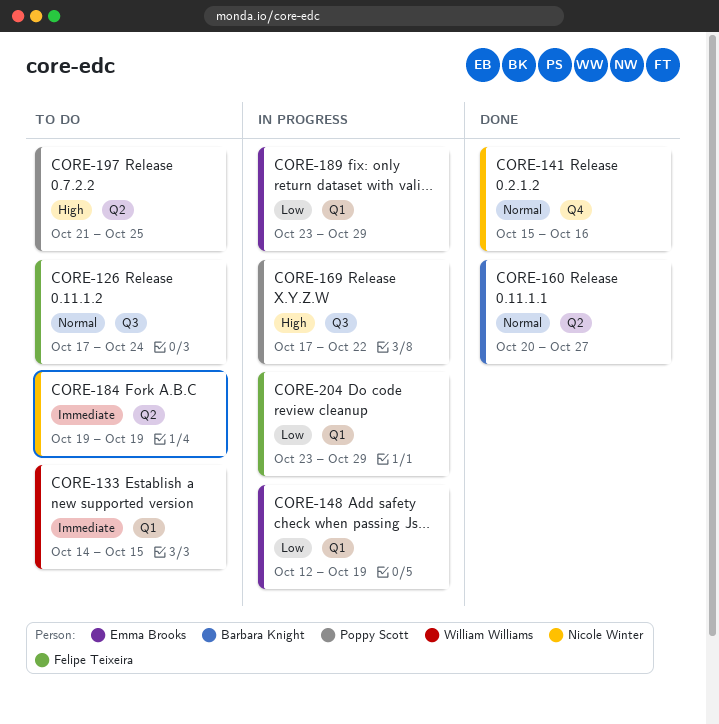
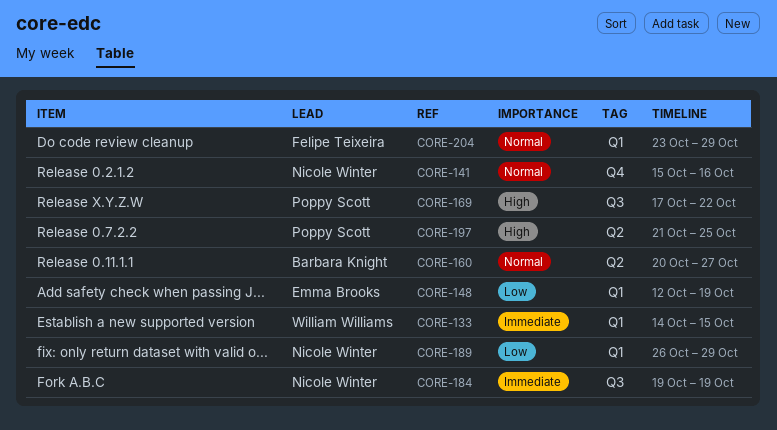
CORE-126: present -> none
CORE-184, label: Q2 -> Q3
CORE-189, owner: Emma Brooks -> Nicole Winter
CORE-189, start: Oct 23 -> Oct 26
CORE-204, priority: Low -> Normal

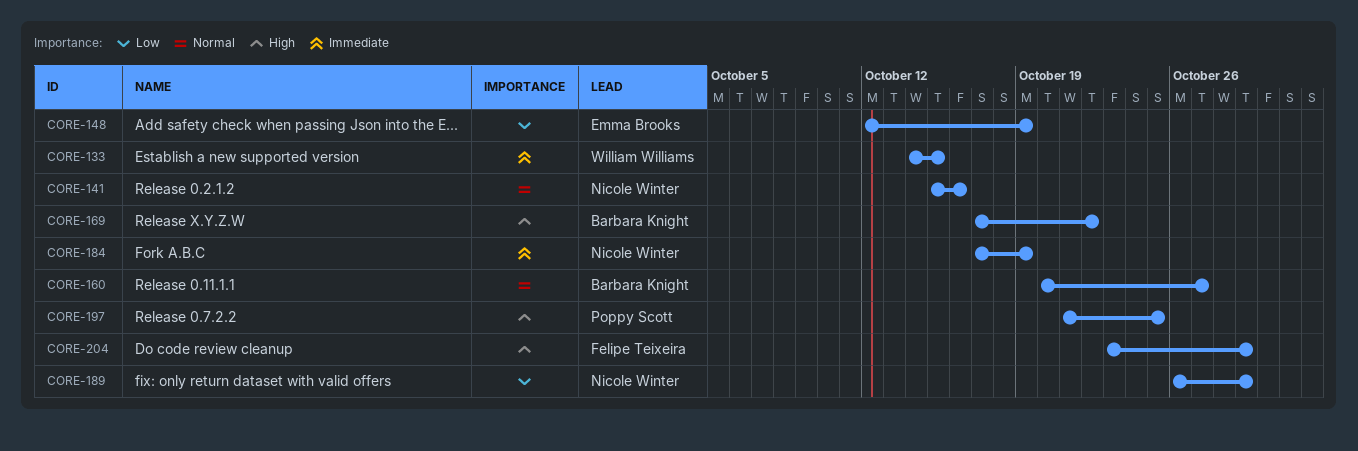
CORE-169, owner: Poppy Scott -> Barbara Knight
CORE-184, start: Oct 19 -> Oct 17
CORE-204, priority: Normal -> High

